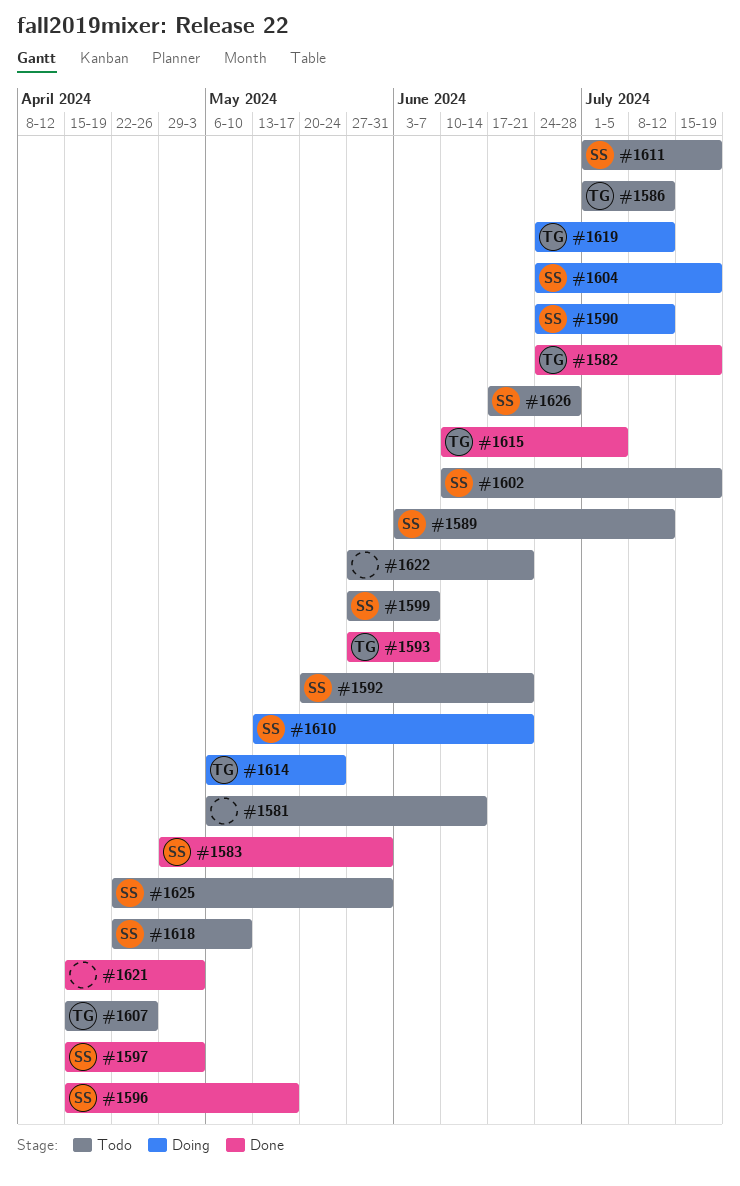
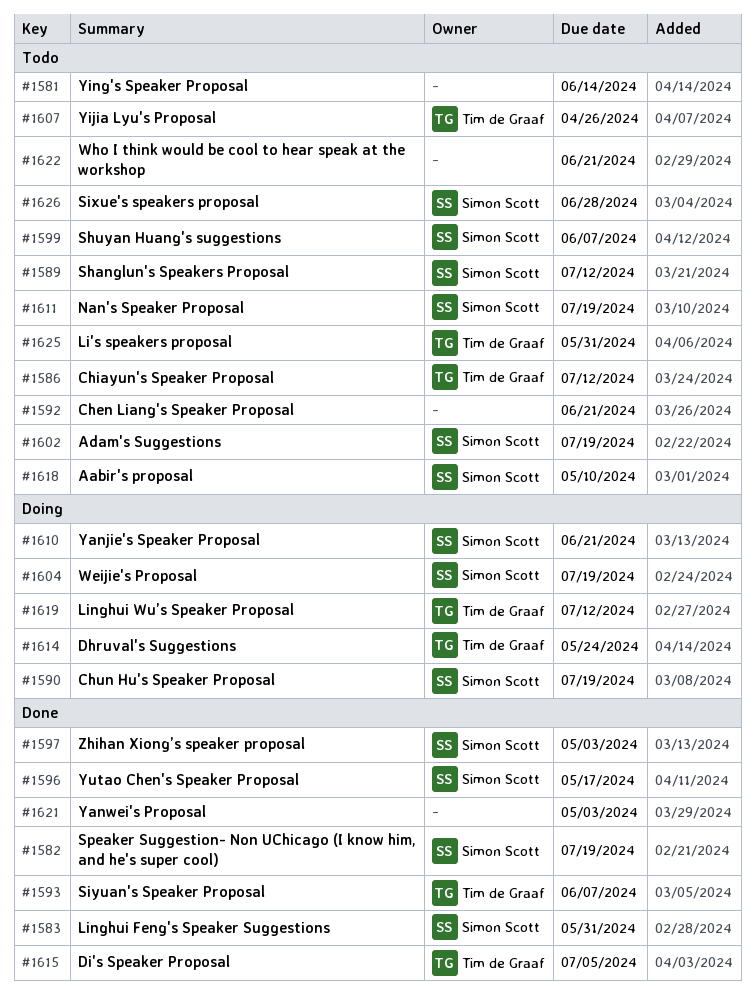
#1582, owner: Tim de Graaf -> Simon Scott
#1590, due: Jul 12 -> Jul 19
#1592, owner: Simon Scott -> none
#1625, owner: Simon Scott -> Tim de Graaf

